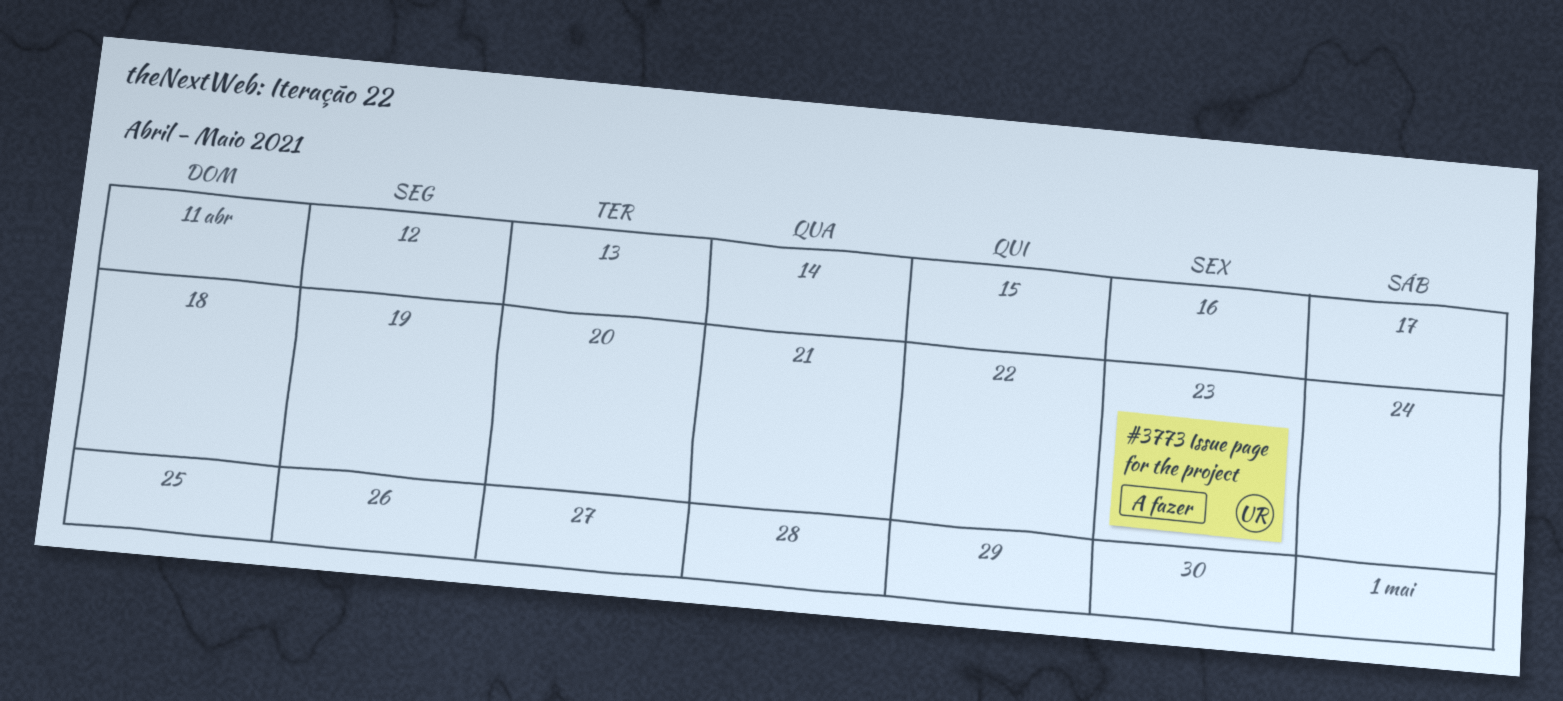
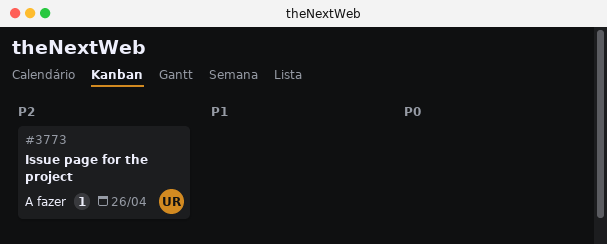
#3773, due: Apr 23 -> Apr 26

